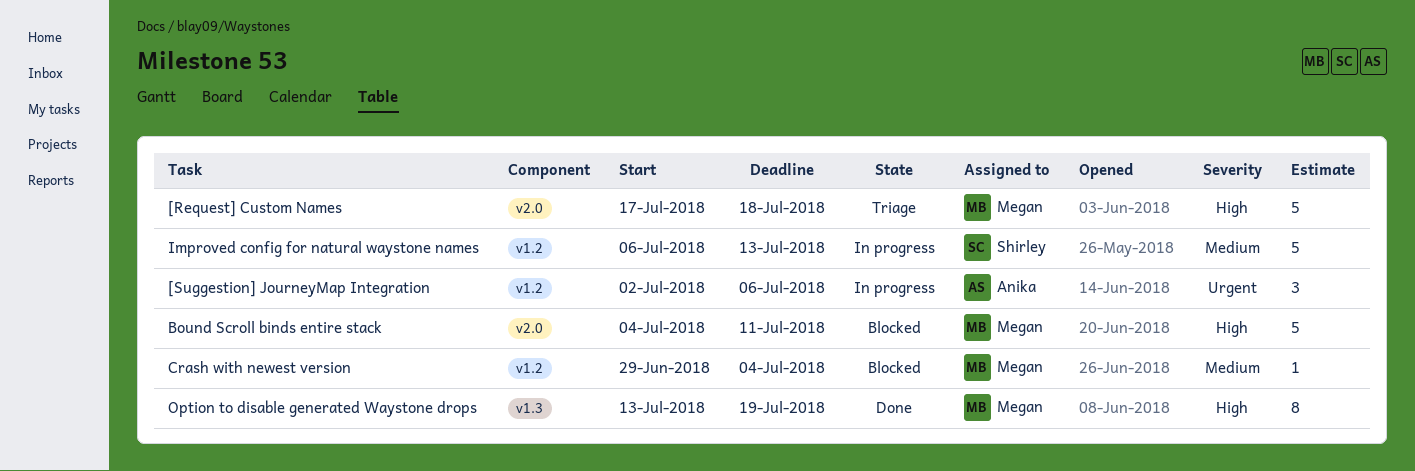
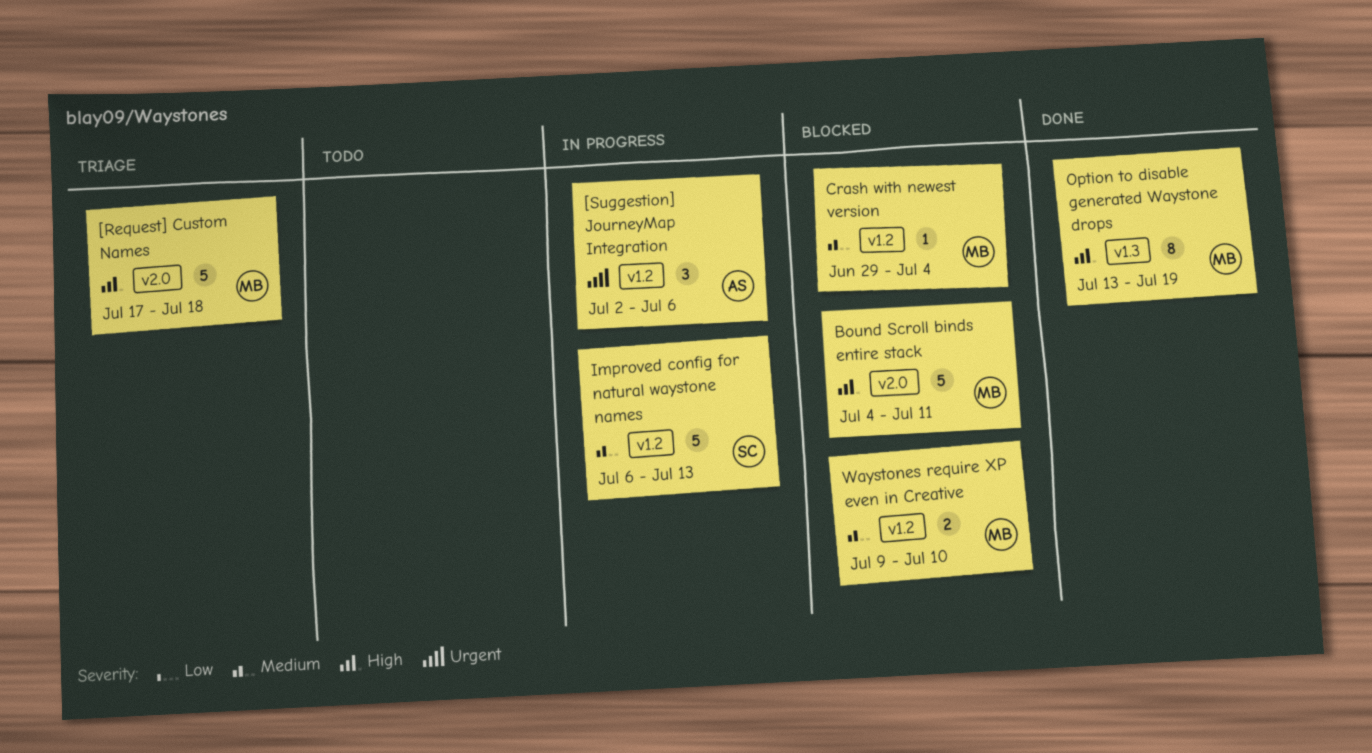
Waystones require XP even in Creative: none -> present

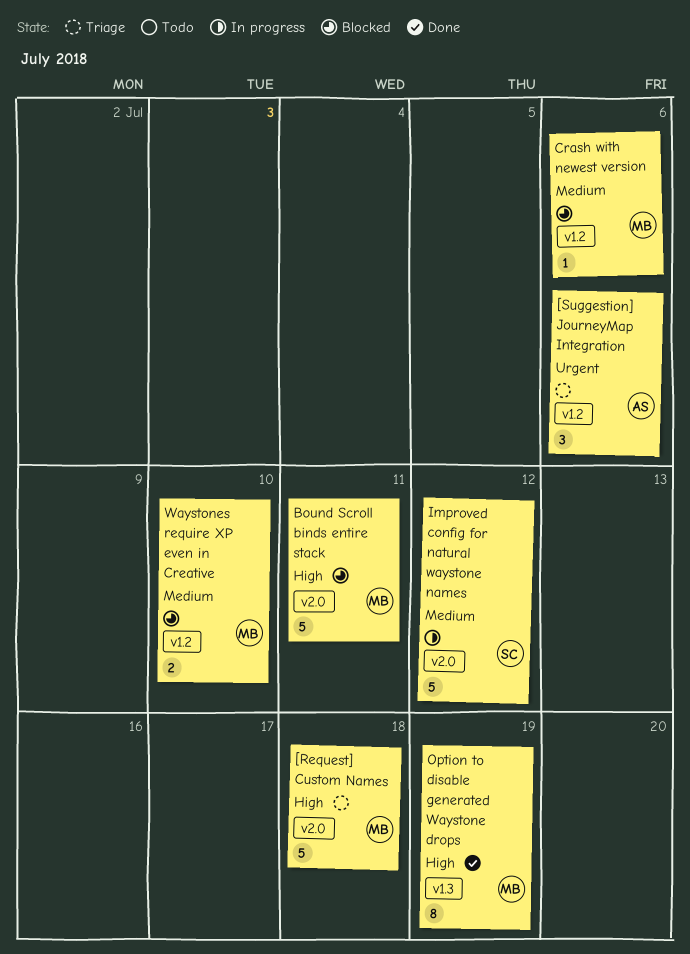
[Suggestion] JourneyMap Integration, status: In progress -> Triage
Crash with newest version, due: Jul 4 -> Jul 6
Improved config for natural waystone names, label: v1.2 -> v2.0
Improved config for natural waystone names, due: Jul 13 -> Jul 12

